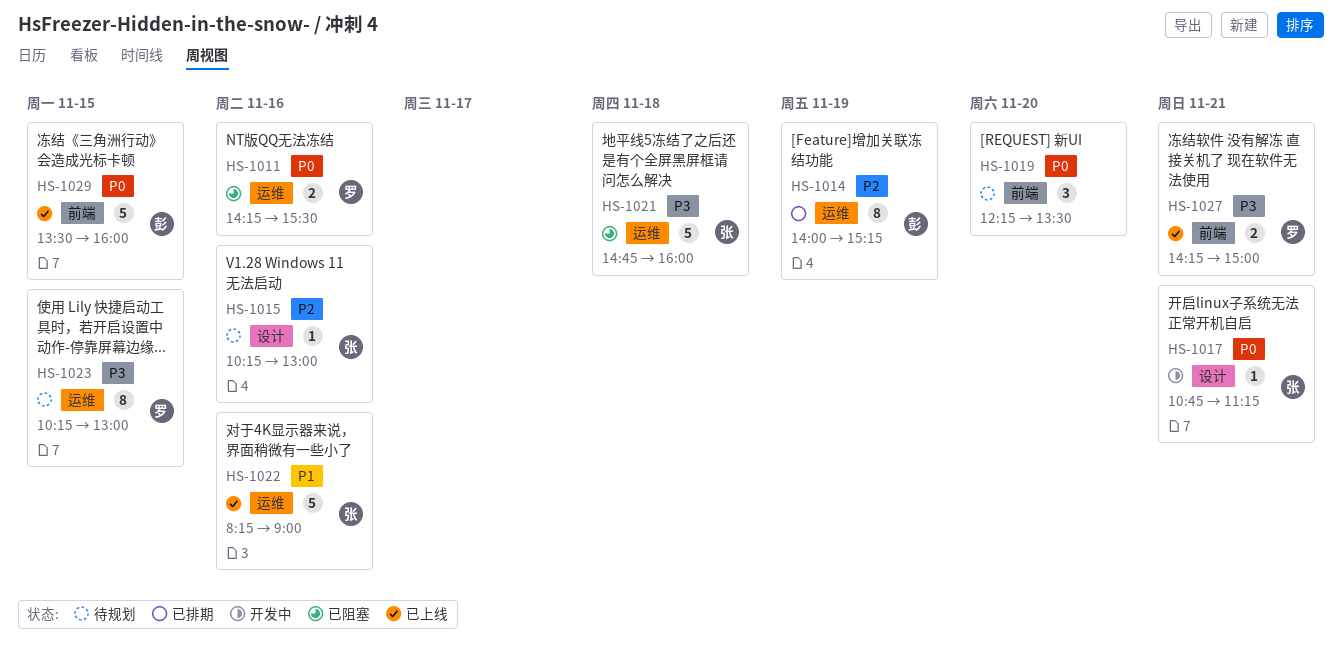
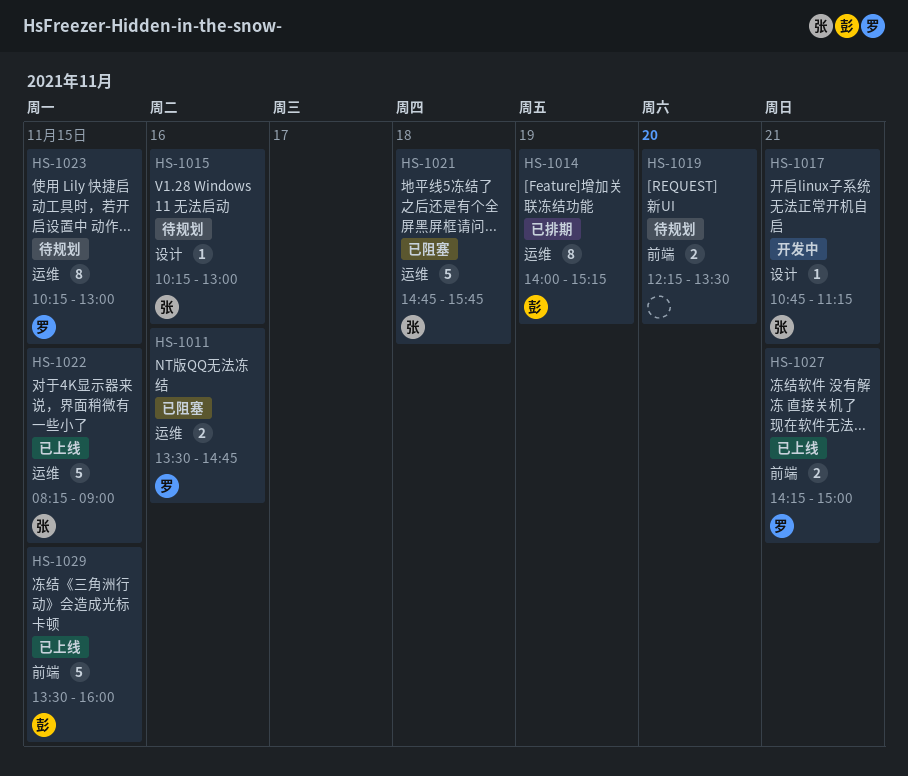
HS-1011, begins: 14:15 -> 13:30
HS-1011, ends: 15:30 -> 14:45
HS-1019, estimate: 3 -> 2
HS-1021, ends: 16:00 -> 15:45
HS-1022, day: Nov 16 -> Nov 15

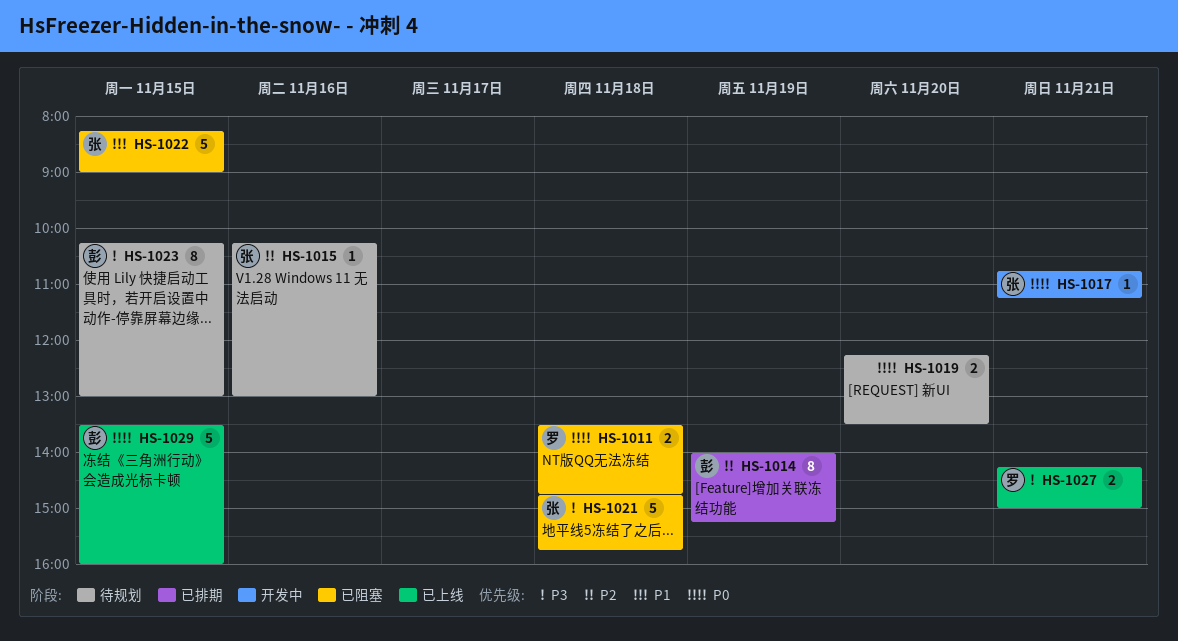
HS-1011, day: Nov 16 -> Nov 18
HS-1022, status: 已上线 -> 已阻塞
HS-1023, owner: 罗 -> 彭

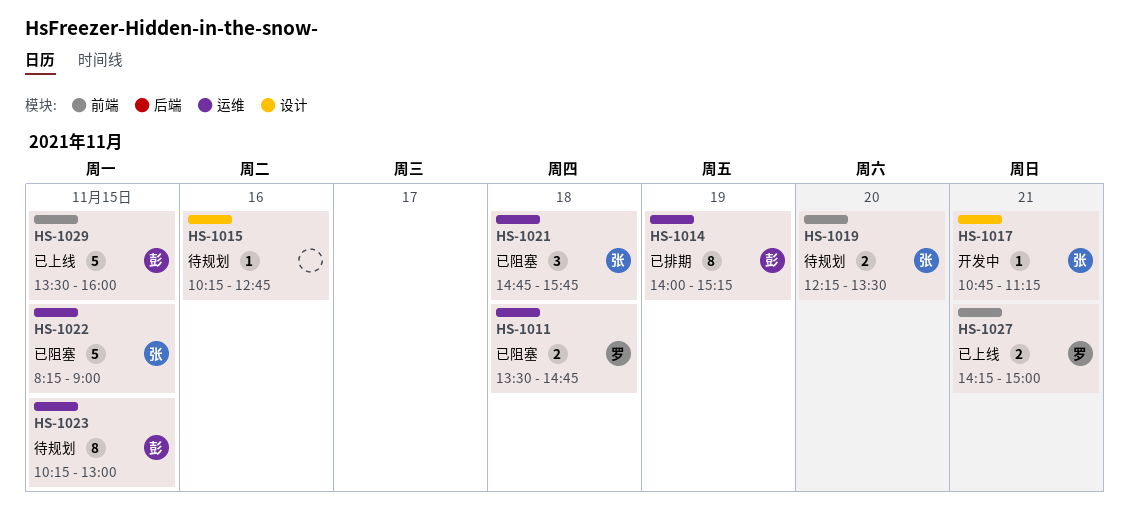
HS-1015, owner: 张 -> none
HS-1015, ends: 13:00 -> 12:45
HS-1019, owner: none -> 张
HS-1021, estimate: 5 -> 3

